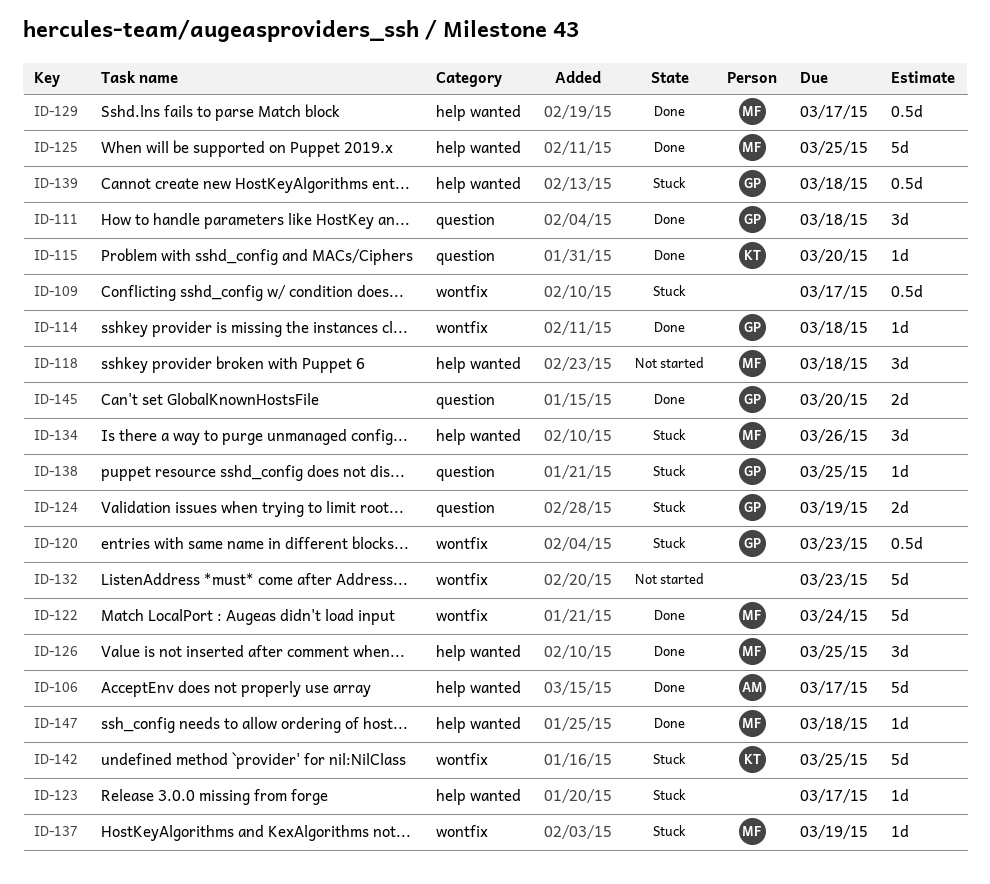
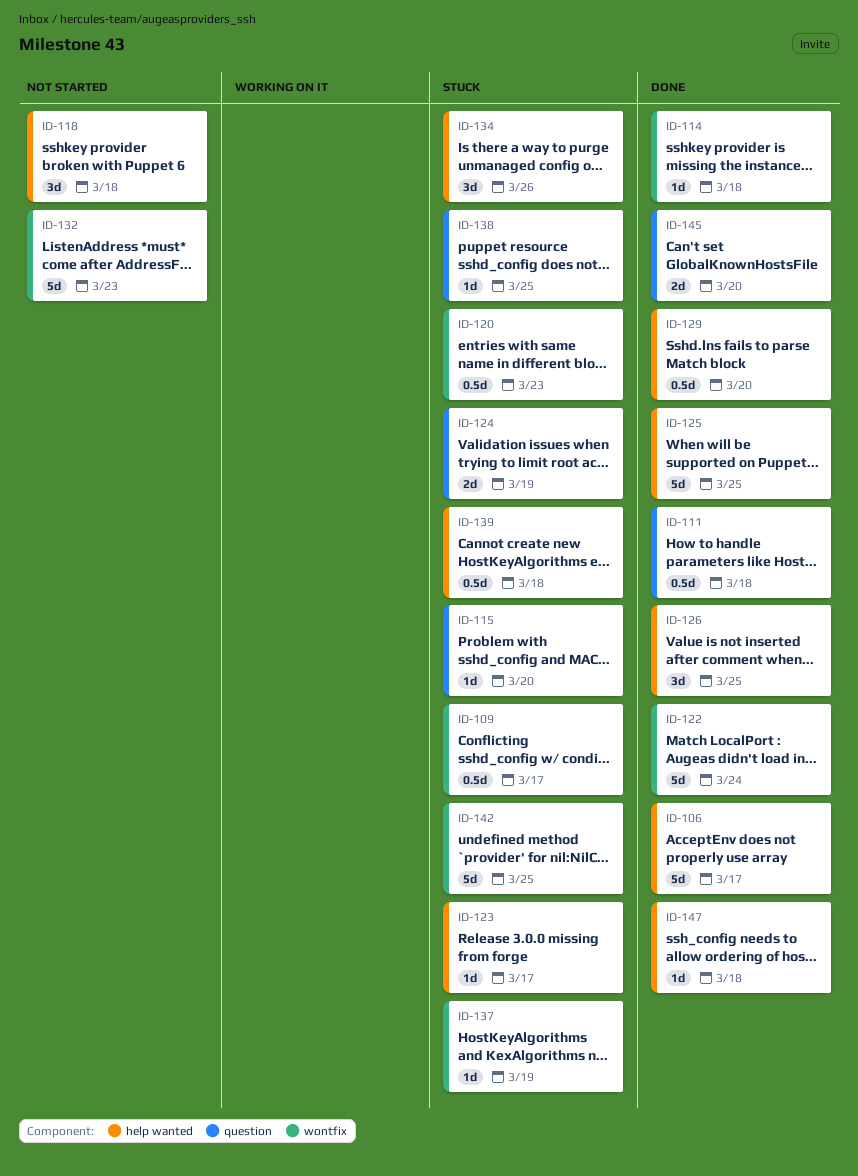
ID-111, estimate: 3d -> 0.5d
ID-115, status: Done -> Stuck
ID-129, due: Mar 17 -> Mar 20

